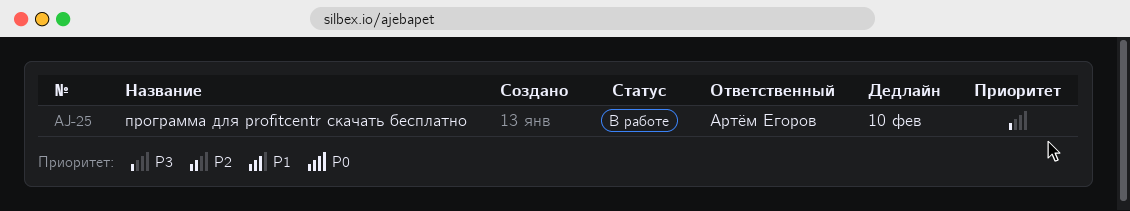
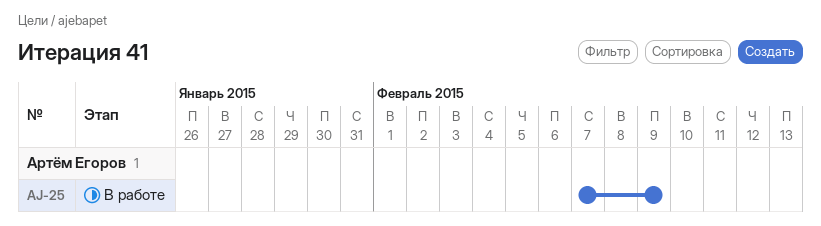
AJ-25, due: Feb 10 -> Feb 9

